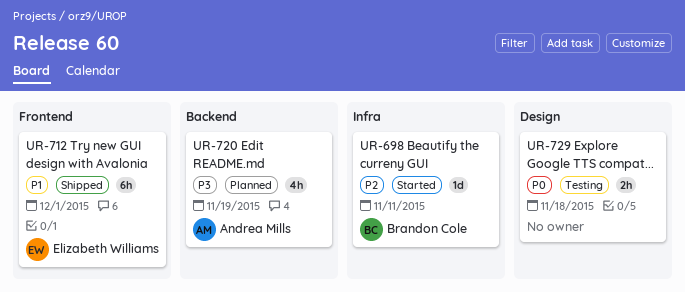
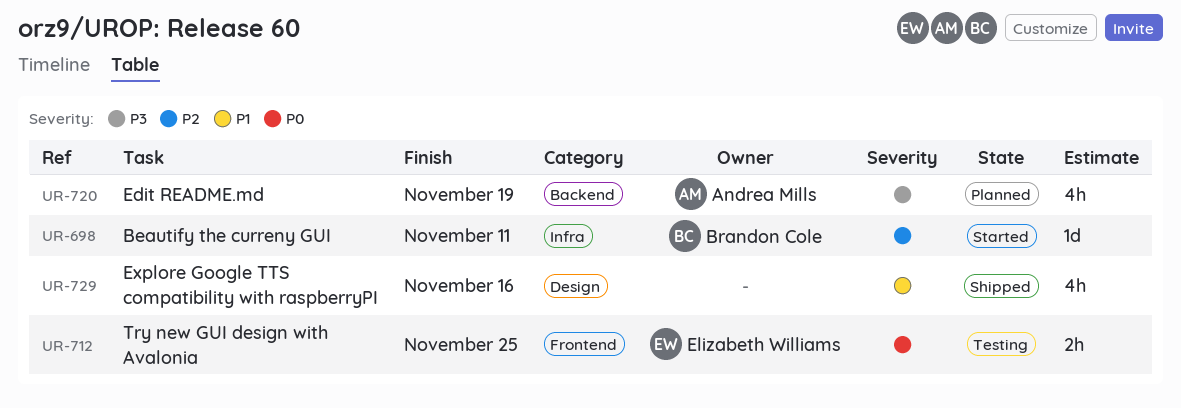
UR-712, status: Shipped -> Testing
UR-712, priority: P1 -> P0
UR-712, estimate: 6h -> 2h
UR-712, due: Dec 1 -> Nov 25
UR-729, status: Testing -> Shipped
UR-729, priority: P0 -> P1
UR-729, estimate: 2h -> 4h
UR-729, due: Nov 18 -> Nov 16

